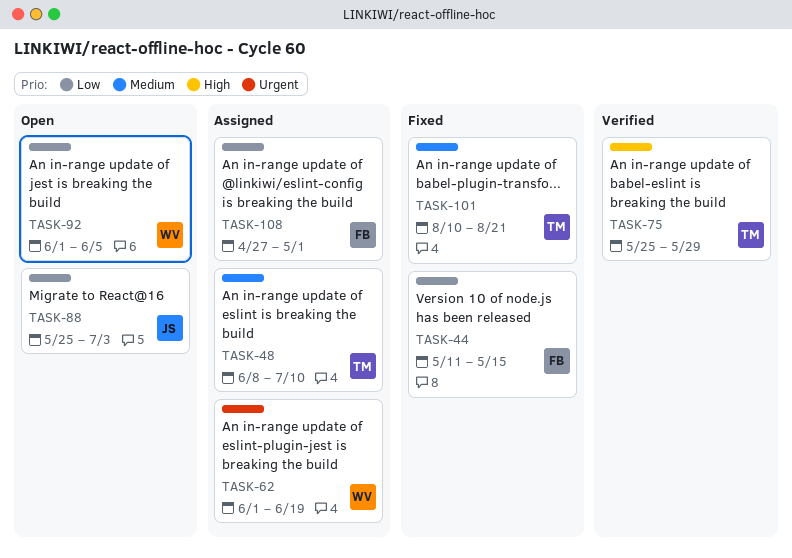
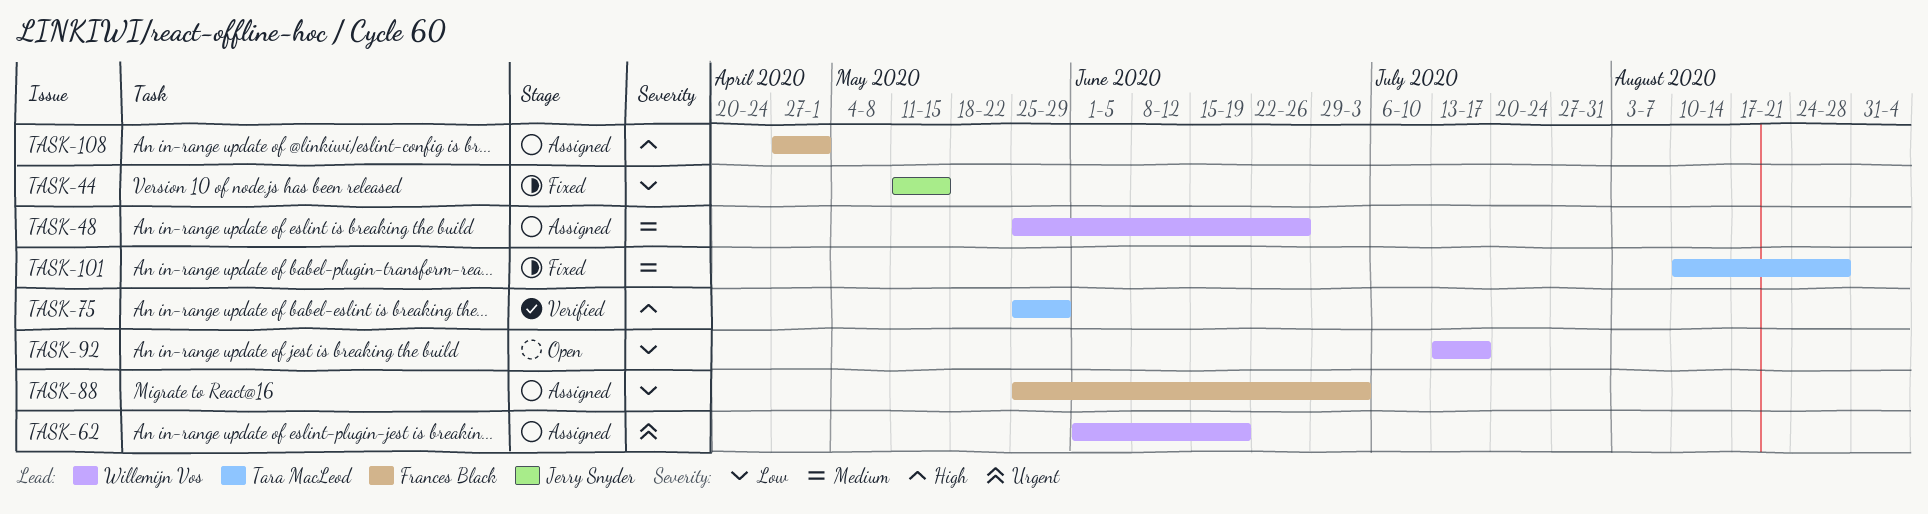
TASK-44, owner: Frances Black -> Jerry Snyder
TASK-48, owner: Tara MacLeod -> Willemijn Vos
TASK-48, start: Jun 8 -> May 25
TASK-48, due: Jul 10 -> Jun 26
TASK-88, status: Open -> Assigned
TASK-88, owner: Jerry Snyder -> Frances Black
TASK-92, start: Jun 1 -> Jul 13
TASK-92, due: Jun 5 -> Jul 17
TASK-101, due: Aug 21 -> Aug 28
TASK-108, priority: Low -> High

